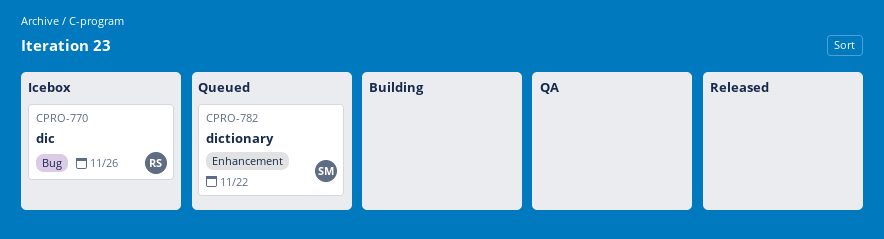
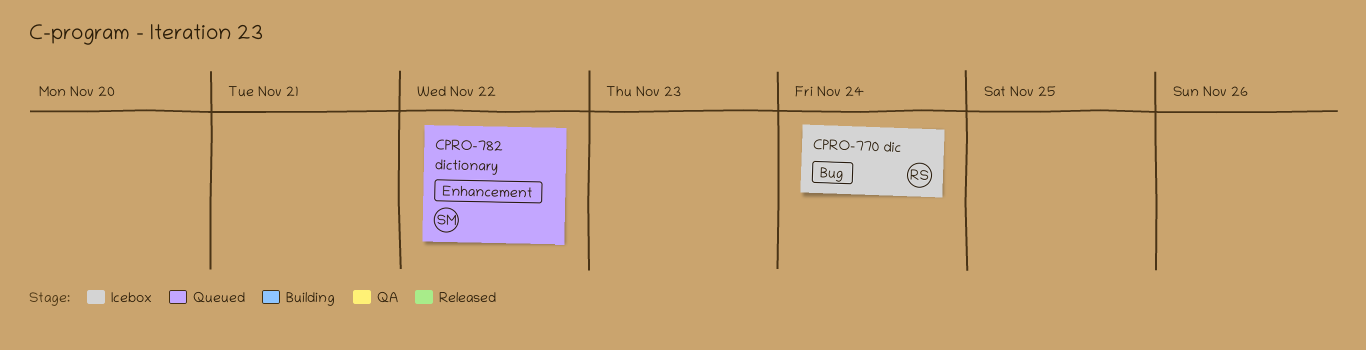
CPRO-770, due: Nov 26 -> Nov 24

